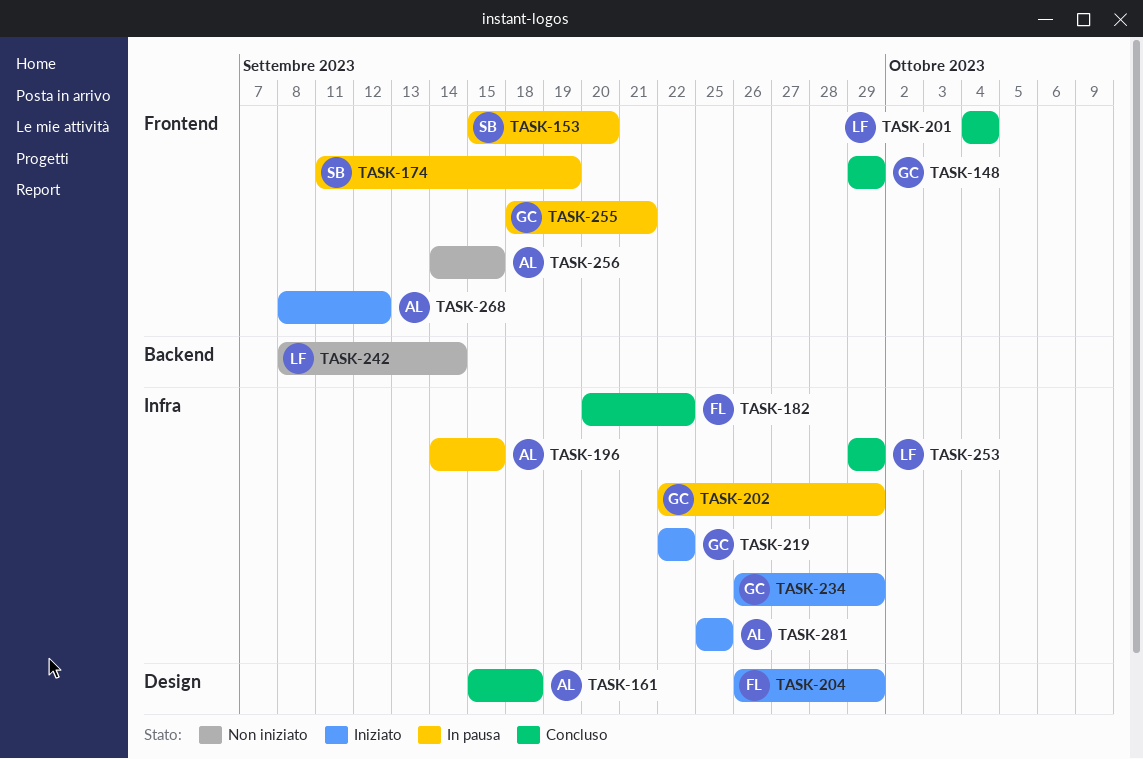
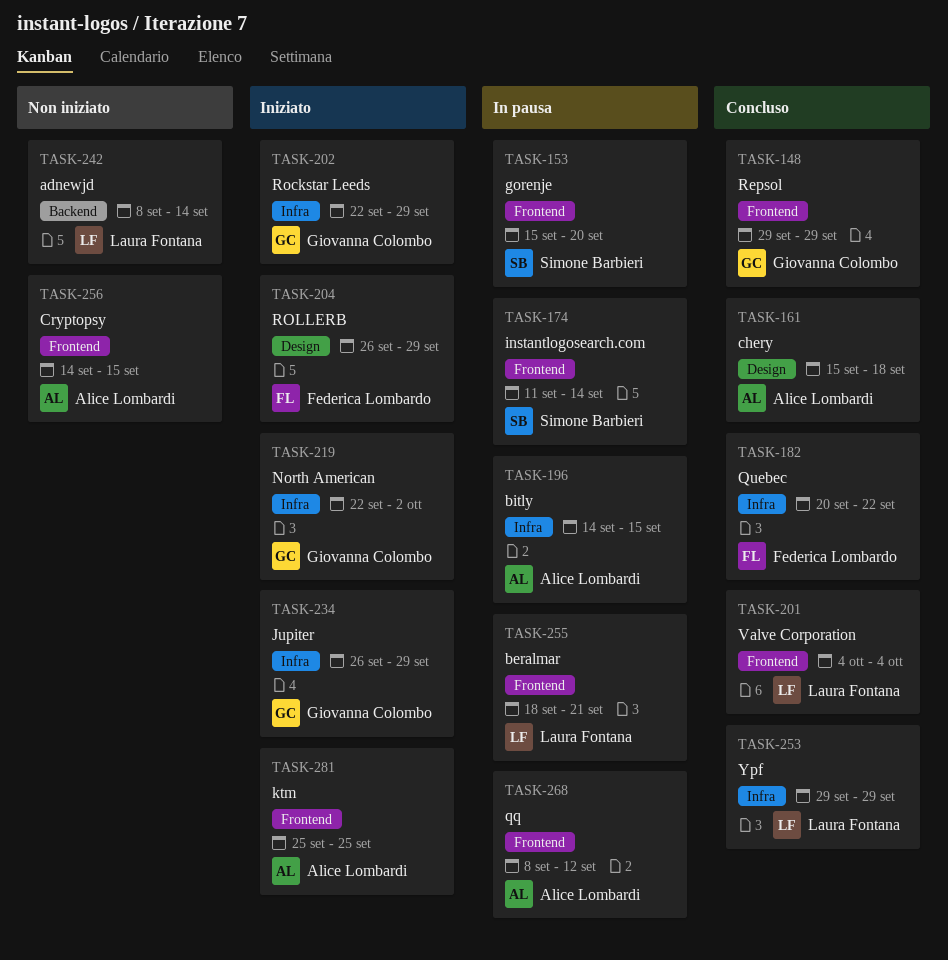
TASK-174, due: Sep 19 -> Sep 14
TASK-202, status: In pausa -> Iniziato
TASK-219, due: Sep 22 -> Oct 2
TASK-255, owner: Giovanna Colombo -> Laura Fontana
TASK-268, status: Iniziato -> In pausa
TASK-281, label: Infra -> Frontend

